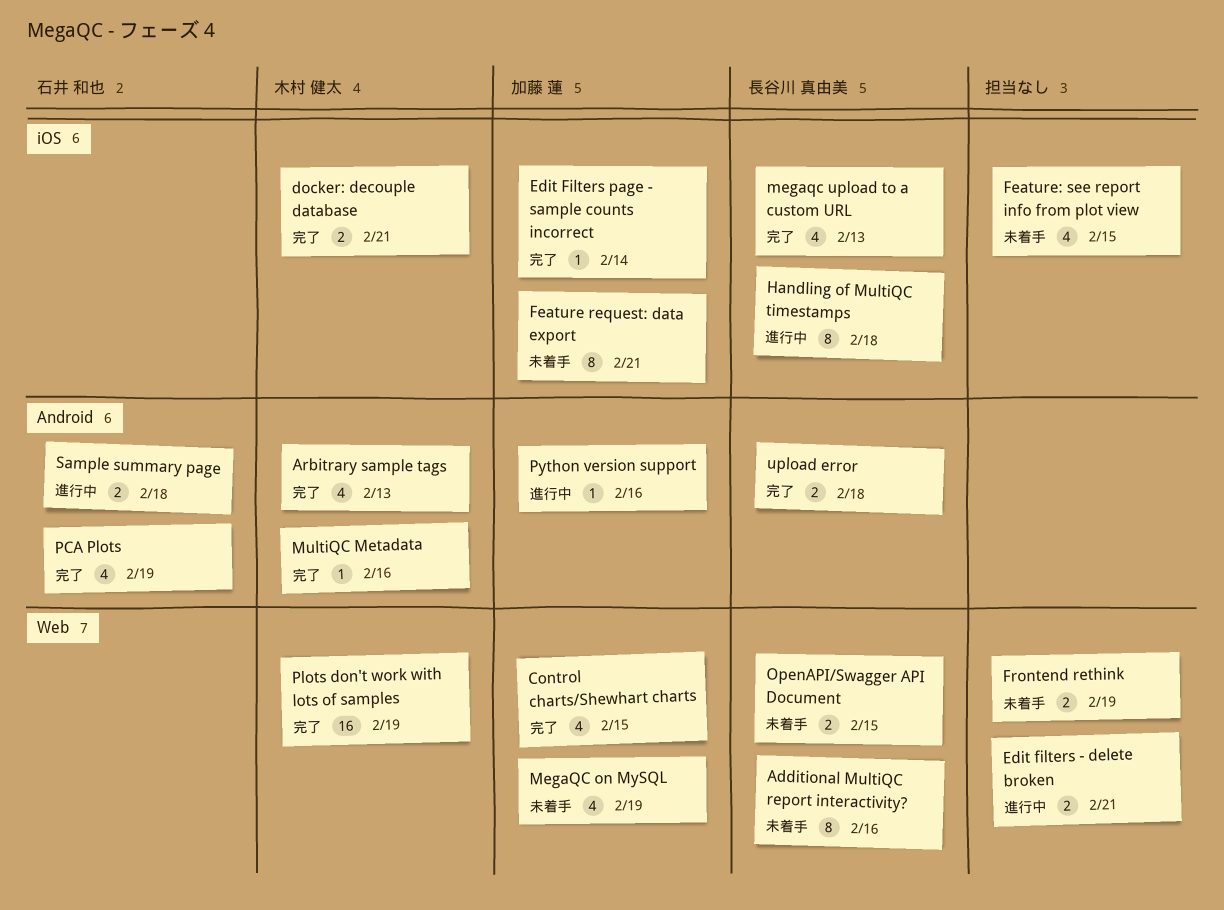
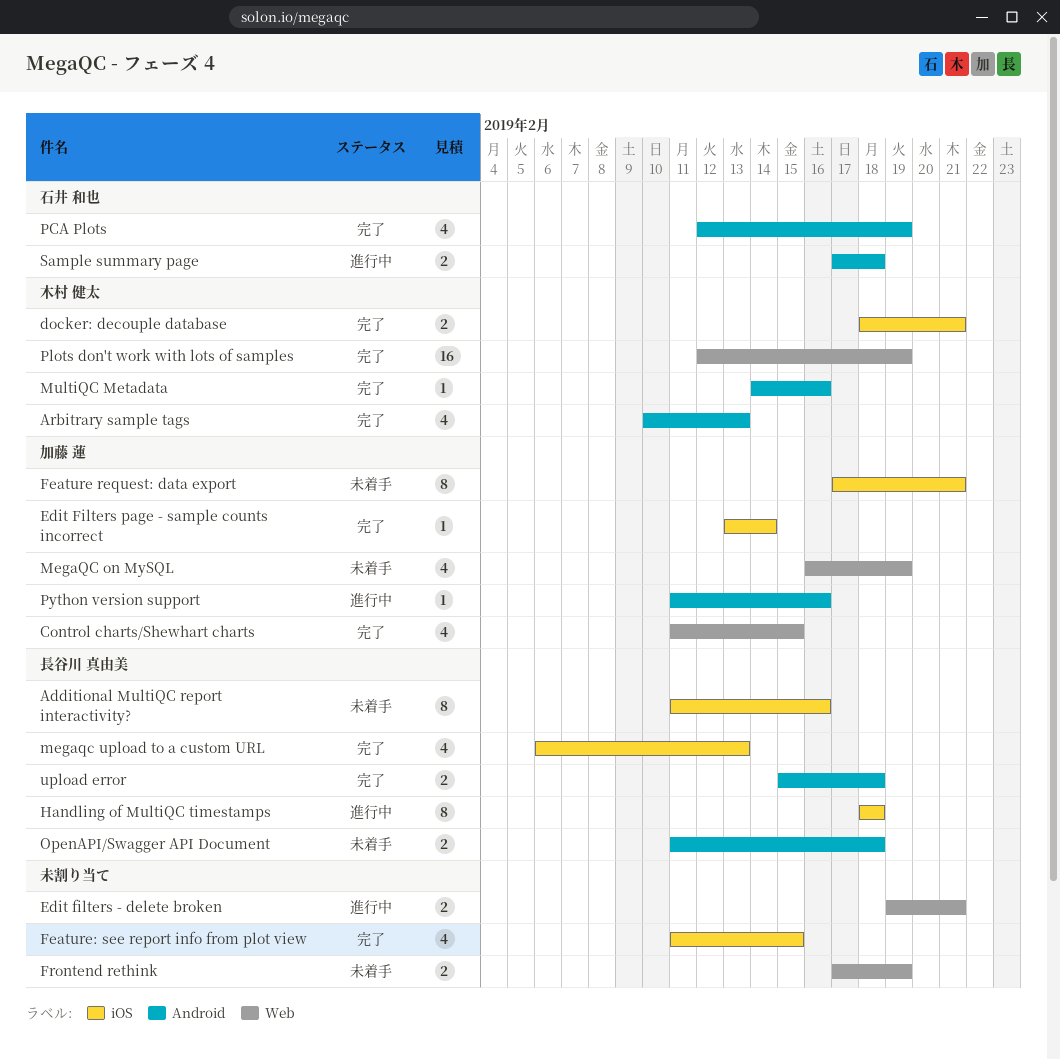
Additional MultiQC report interactivity?, label: Web -> iOS
Feature: see report info from plot view, status: 未着手 -> 完了
OpenAPI/Swagger API Document, label: Web -> Android
OpenAPI/Swagger API Document, due: Feb 15 -> Feb 18

